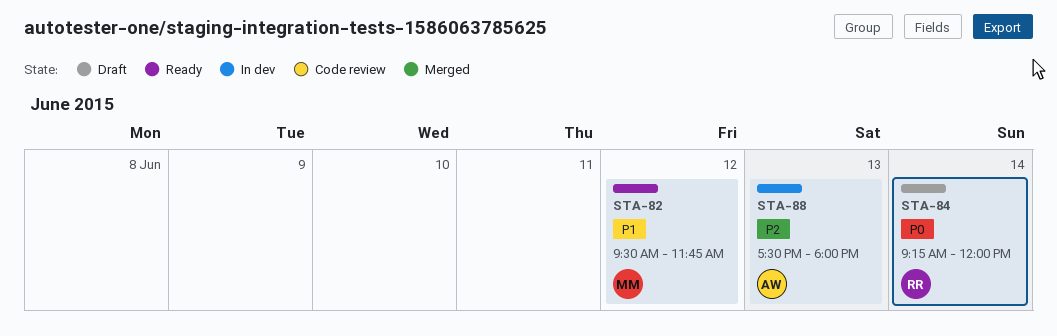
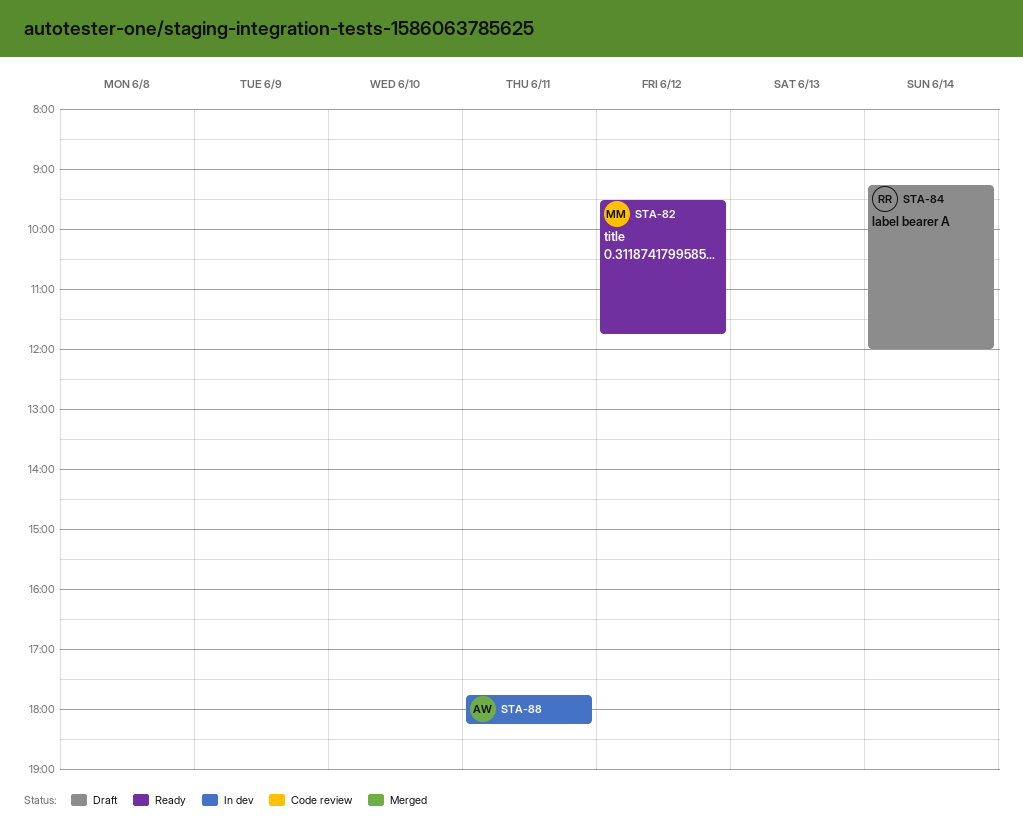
STA-88, day: Jun 13 -> Jun 11
STA-88, begins: 17:30 -> 17:45
STA-88, ends: 18:00 -> 18:15

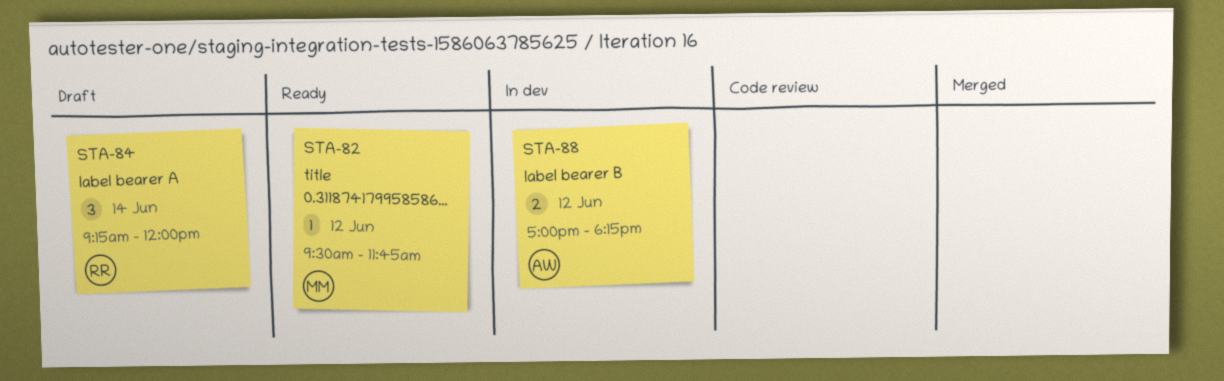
STA-88, day: Jun 11 -> Jun 12
STA-88, begins: 17:45 -> 17:00

